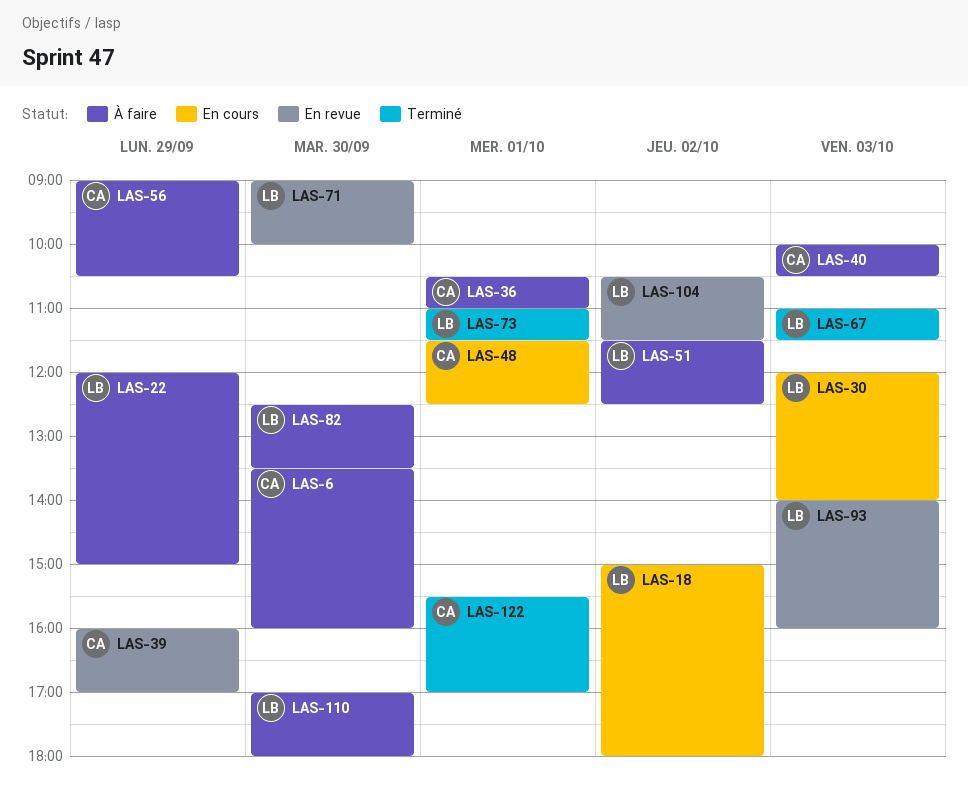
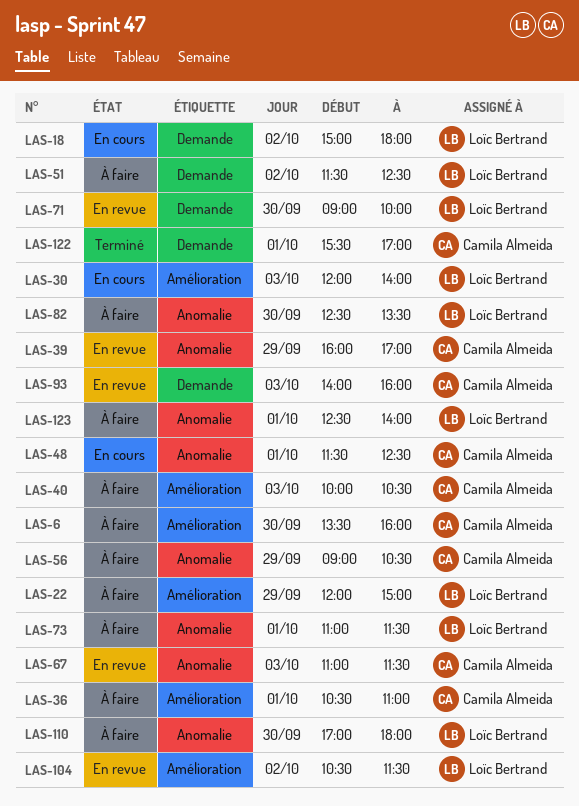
LAS-67, status: Terminé -> En revue
LAS-67, owner: Loïc Bertrand -> Camila Almeida
LAS-73, status: Terminé -> À faire
LAS-93, owner: Loïc Bertrand -> Camila Almeida
LAS-123: none -> present

